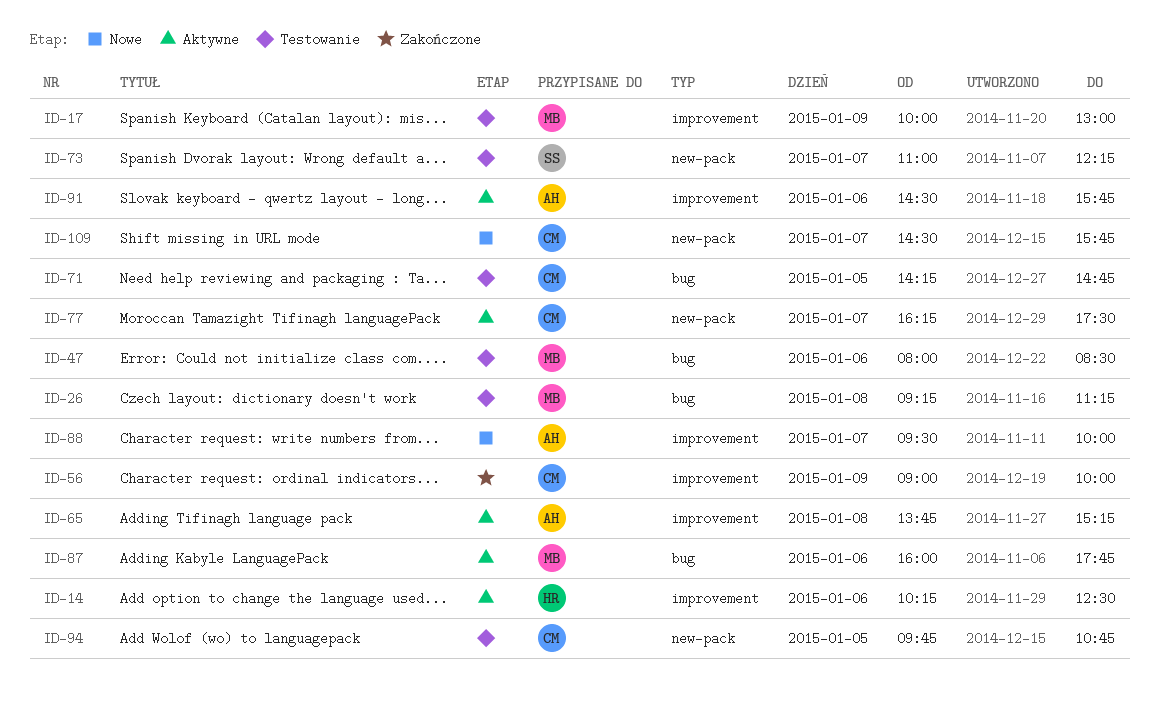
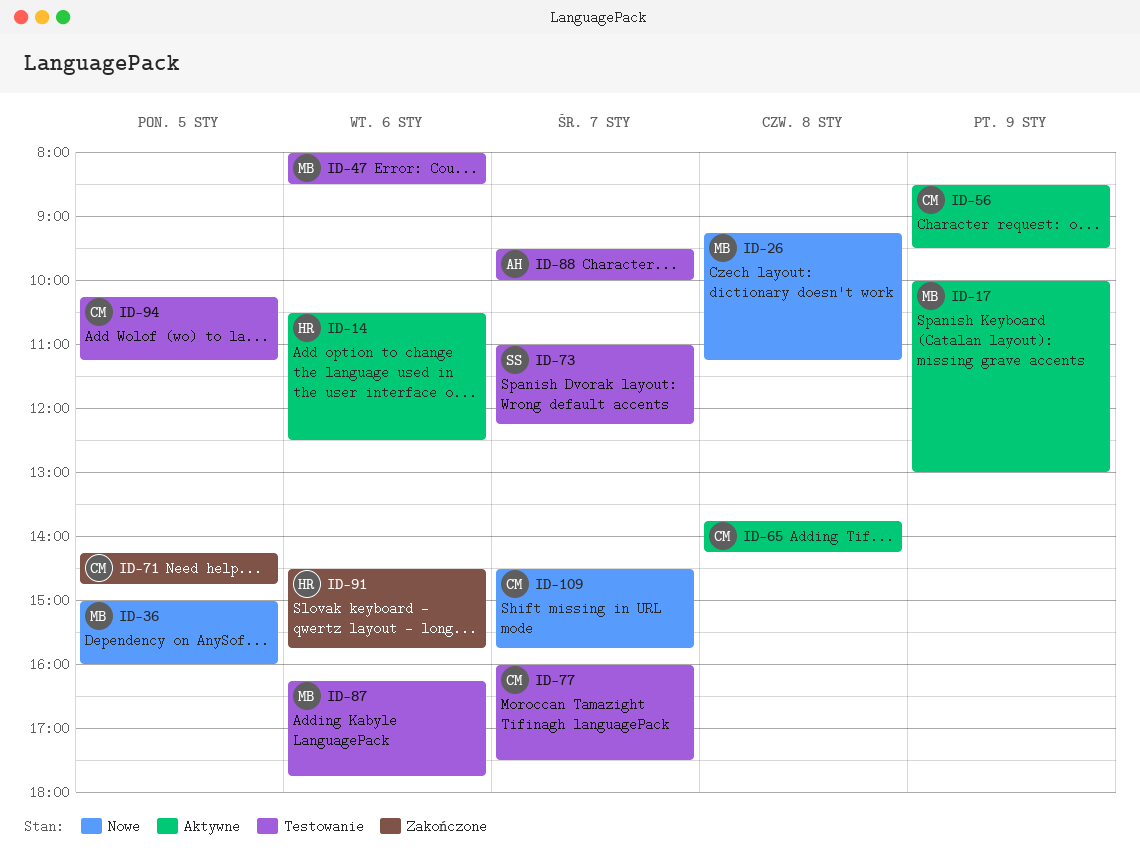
ID-14, begins: 10:15 -> 10:30
ID-17, status: Testowanie -> Aktywne
ID-26, status: Testowanie -> Nowe
ID-36: none -> present
ID-56, status: Zakończone -> Aktywne
ID-56, begins: 09:00 -> 08:30
ID-56, ends: 10:00 -> 09:30
ID-65, owner: AH -> CM
ID-65, ends: 15:15 -> 14:15
ID-71, status: Testowanie -> Zakończone
ID-77, status: Aktywne -> Testowanie
ID-77, begins: 16:15 -> 16:00
ID-87, status: Aktywne -> Testowanie
ID-87, begins: 16:00 -> 16:15
ID-88, status: Nowe -> Testowanie
ID-91, status: Aktywne -> Zakończone
ID-91, owner: AH -> HR
ID-94, begins: 09:45 -> 10:15
ID-94, ends: 10:45 -> 11:15

